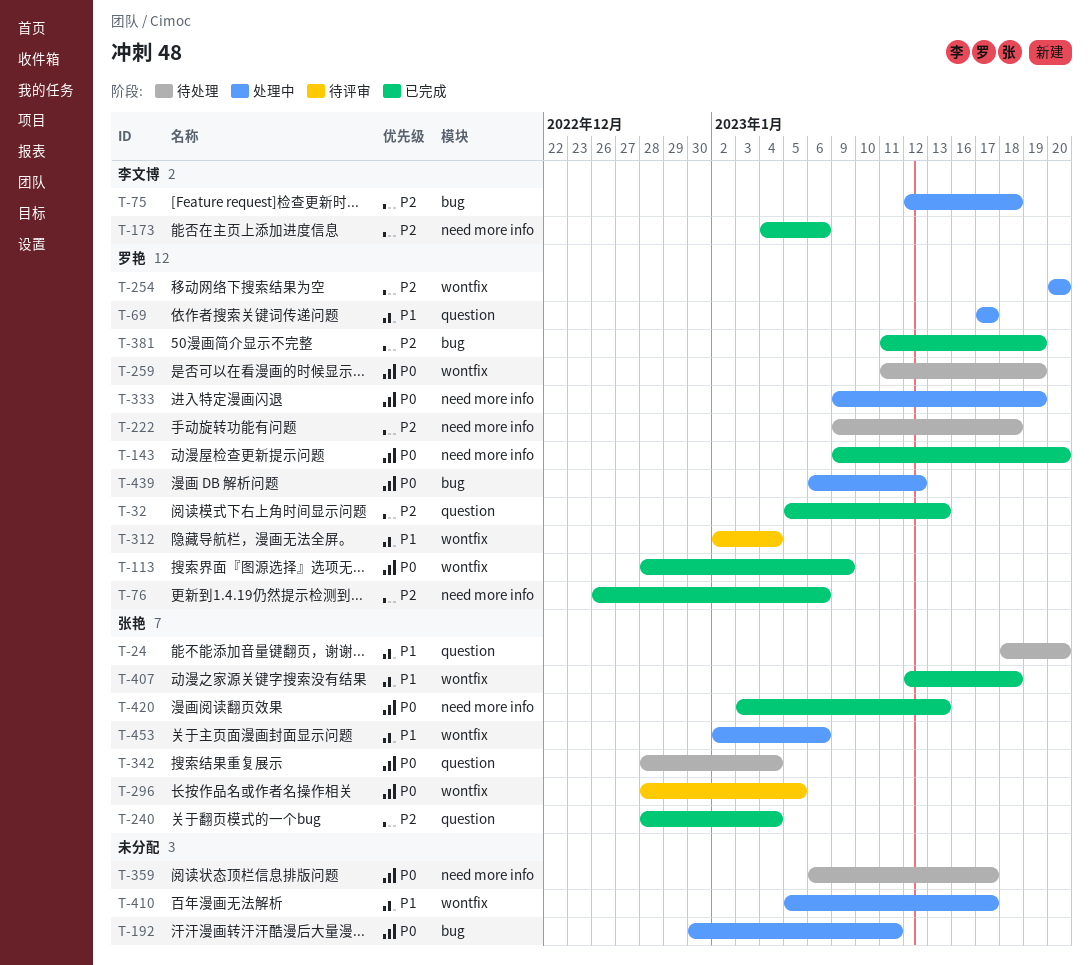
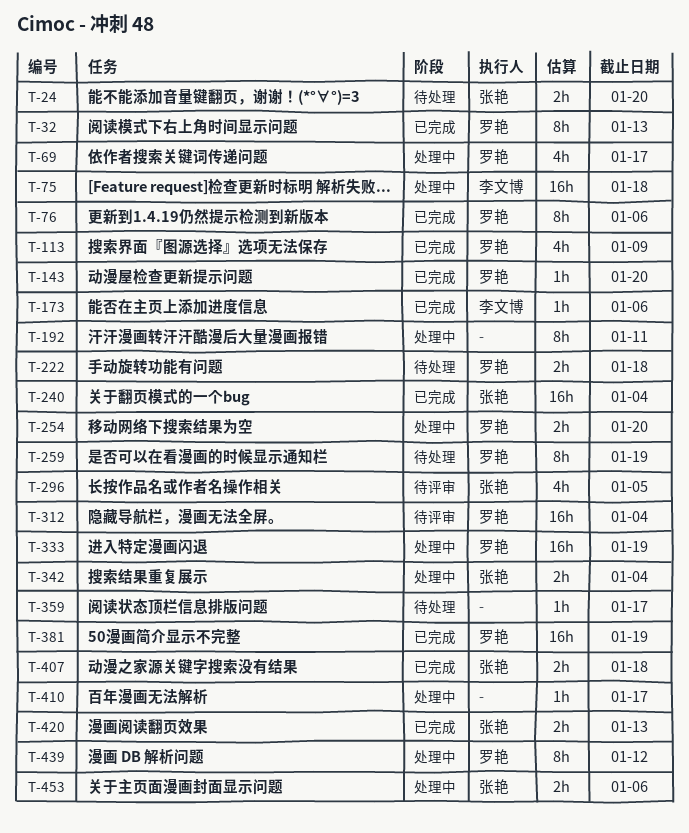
T-342, status: 待处理 -> 处理中

